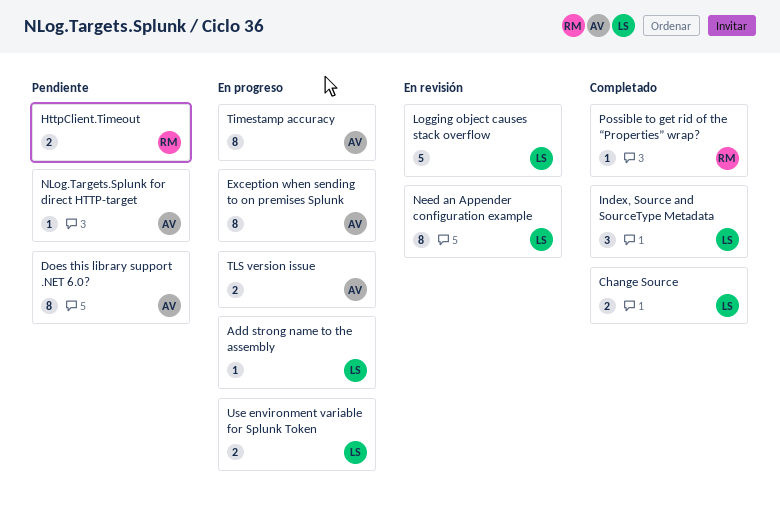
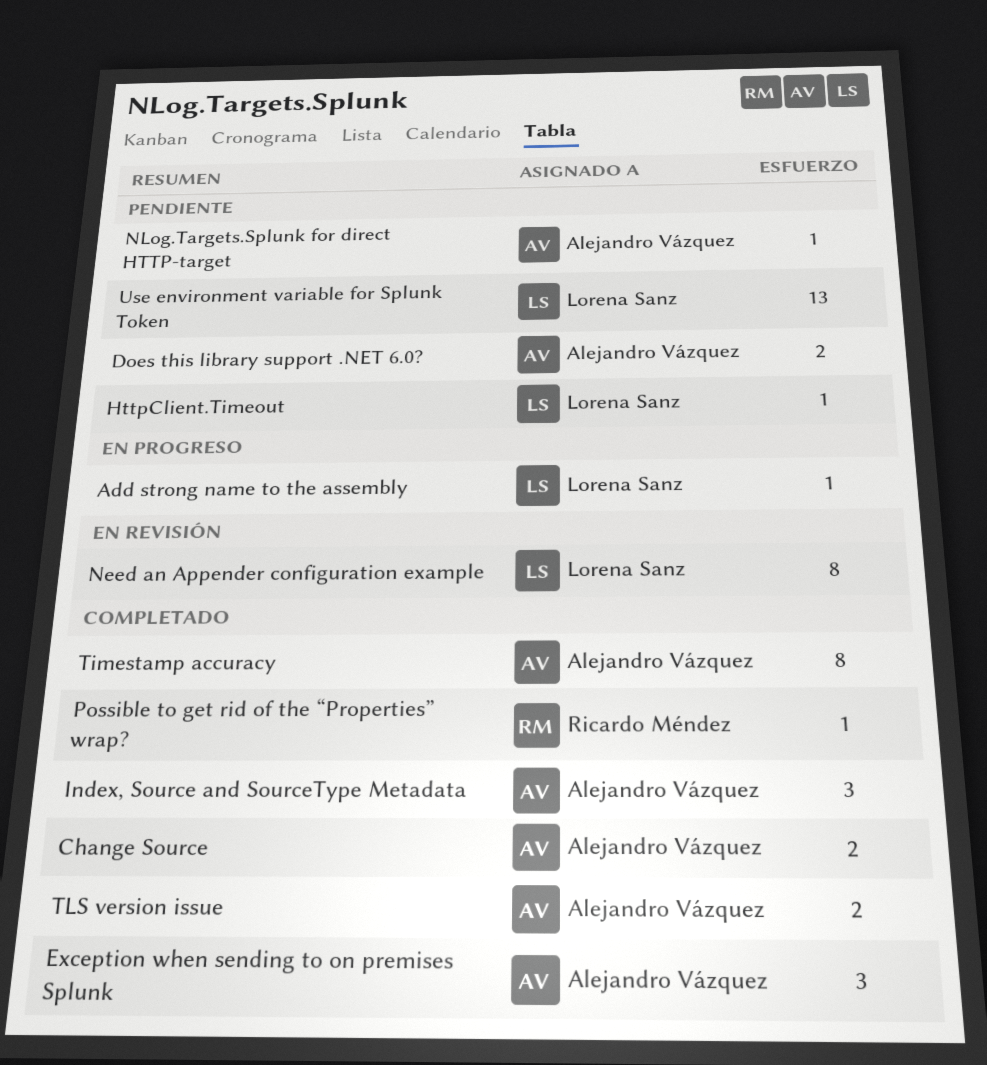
Change Source, owner: Lorena Sanz -> Alejandro Vázquez
Does this library support .NET 6.0?, estimate: 8 -> 2
Exception when sending to on premises Splunk, status: En progreso -> Completado
Exception when sending to on premises Splunk, estimate: 8 -> 3
HttpClient.Timeout, owner: Ricardo Méndez -> Lorena Sanz
HttpClient.Timeout, estimate: 2 -> 1
Index, Source and SourceType Metadata, owner: Lorena Sanz -> Alejandro Vázquez
Logging object causes stack overflow: present -> none
Timestamp accuracy, status: En progreso -> Completado
TLS version issue, status: En progreso -> Completado
Use environment variable for Splunk Token, status: En progreso -> Pendiente
Use environment variable for Splunk Token, estimate: 2 -> 13

